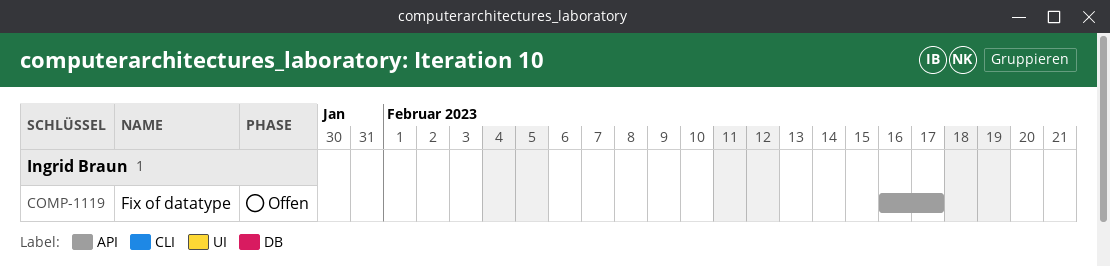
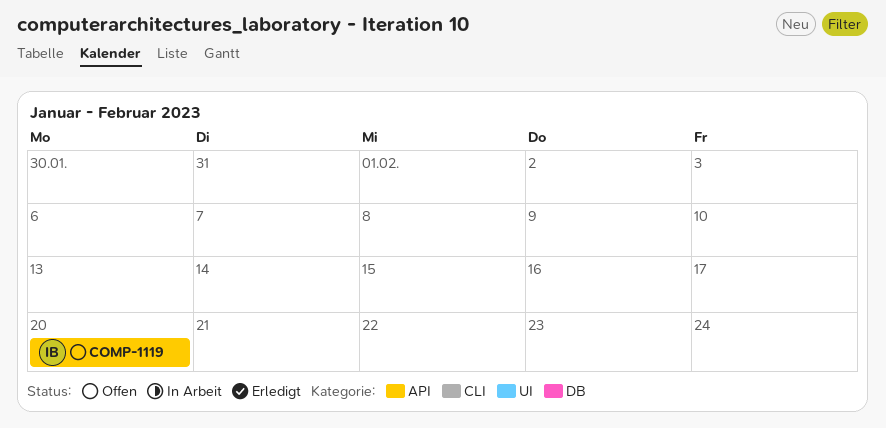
COMP-1119, start: Feb 16 -> Feb 20
COMP-1119, due: Feb 17 -> Feb 20

